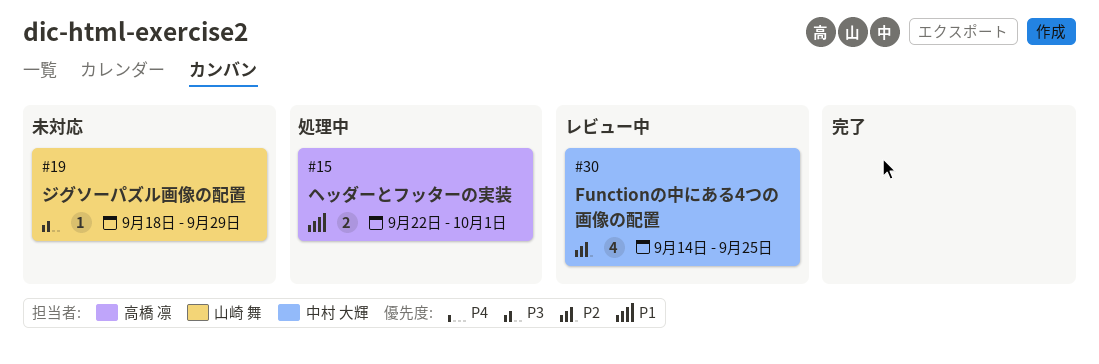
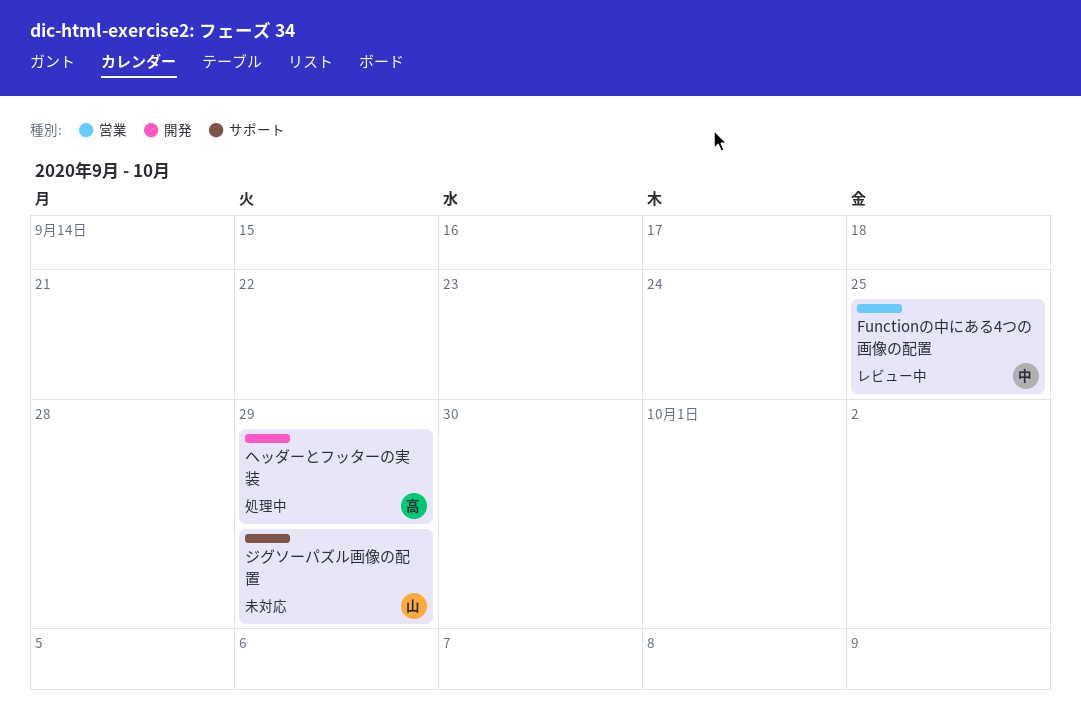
ヘッダーとフッターの実装, due: Oct 1 -> Sep 29

